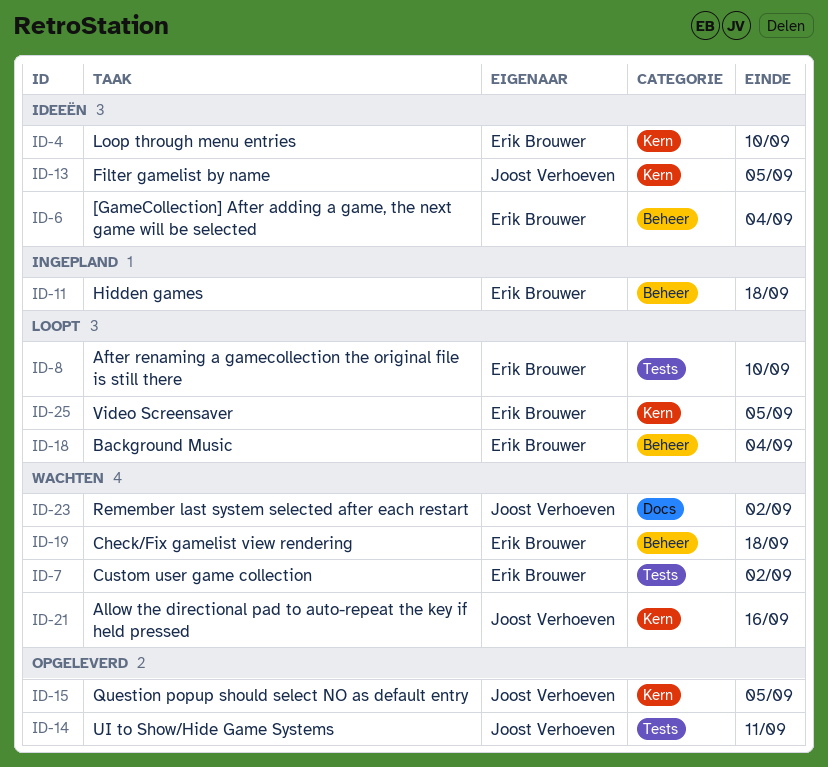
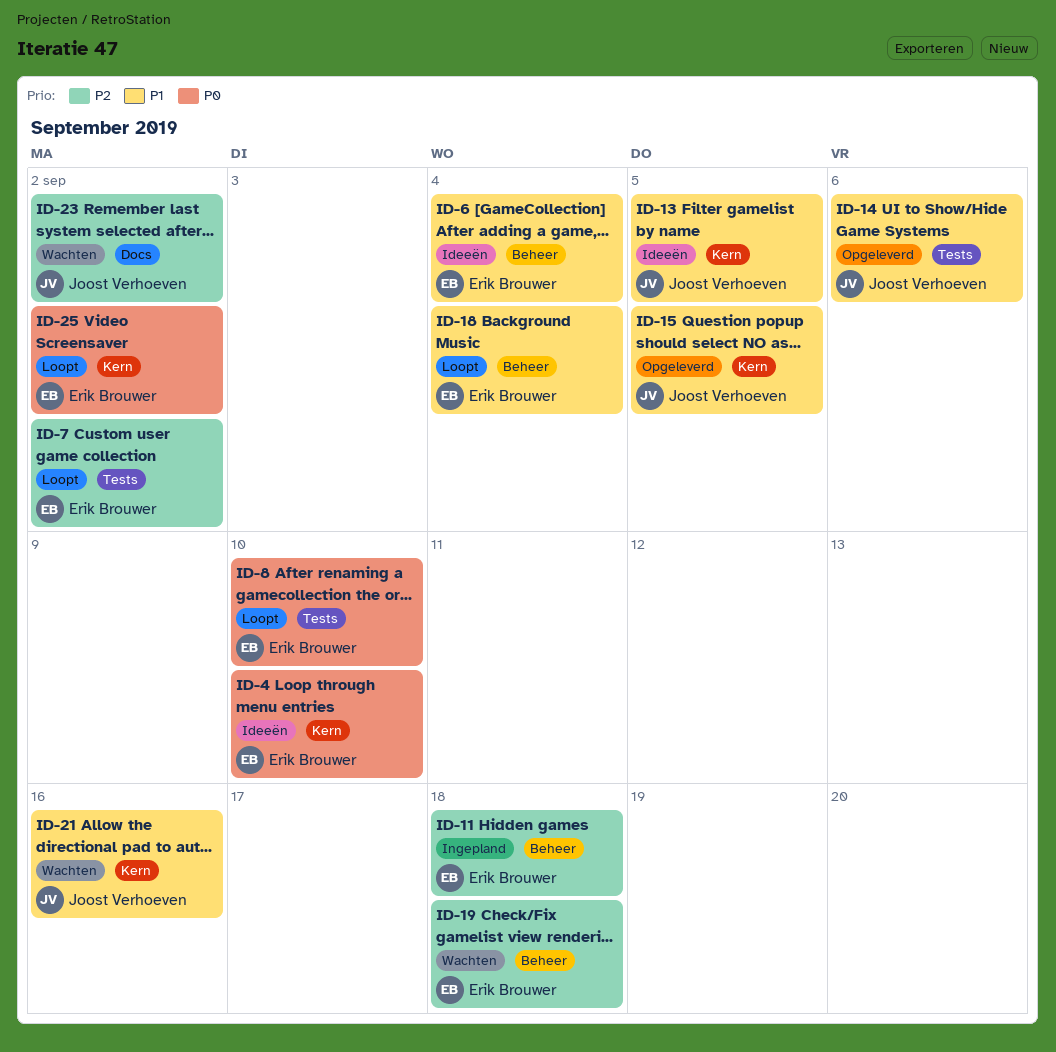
ID-7, status: Wachten -> Loopt
ID-14, due: Sep 11 -> Sep 6
ID-25, due: Sep 5 -> Sep 2

